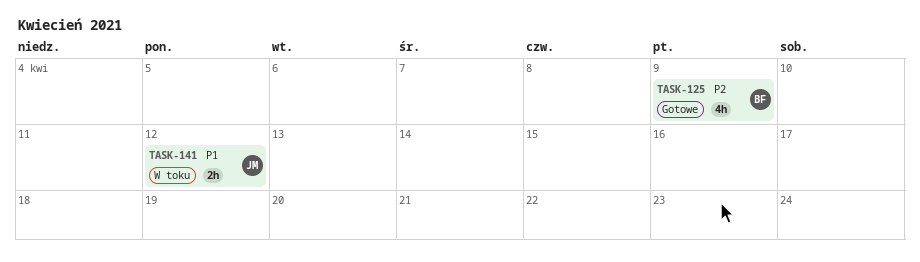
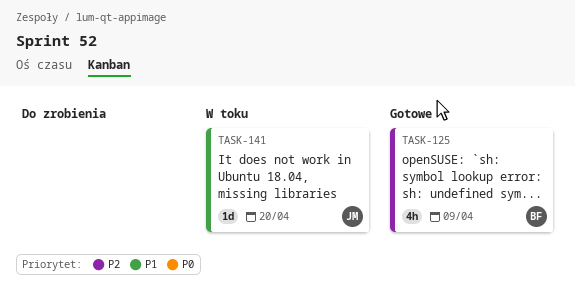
TASK-141, estimate: 2h -> 1d
TASK-141, due: Apr 12 -> Apr 20

